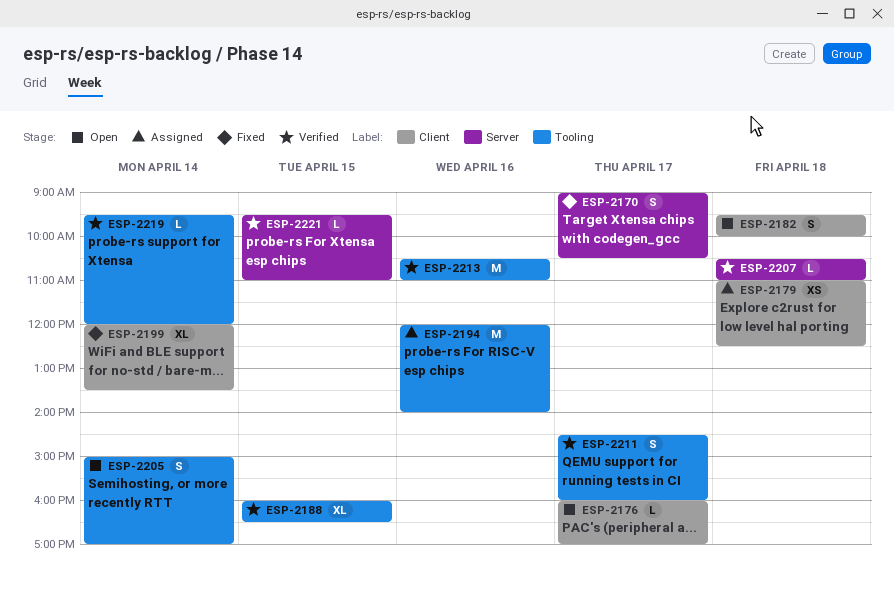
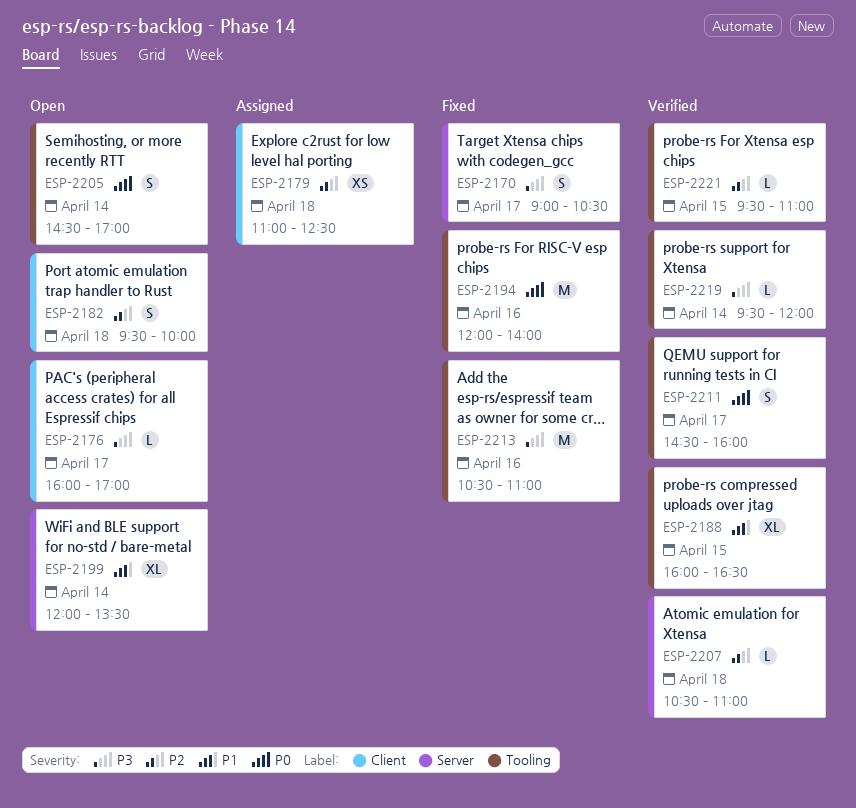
ESP-2194, status: Assigned -> Fixed
ESP-2199, status: Fixed -> Open
ESP-2199, label: Client -> Server
ESP-2205, begins: 15:00 -> 14:30
ESP-2213, status: Verified -> Fixed
ESP-2221, label: Server -> Tooling

